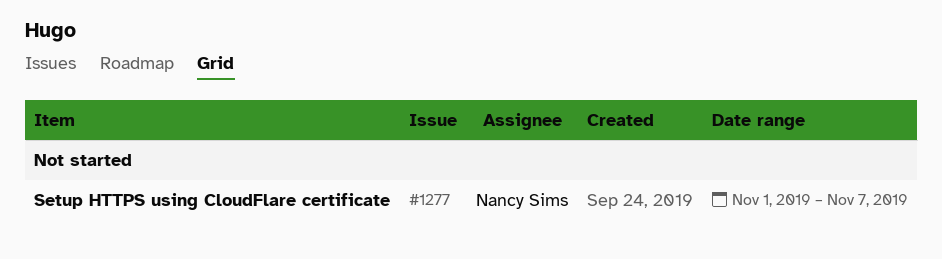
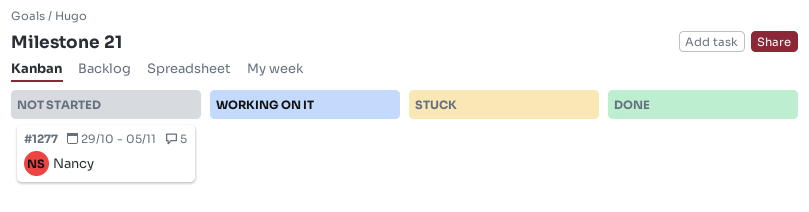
#1277, start: Nov 1 -> Oct 29
#1277, due: Nov 7 -> Nov 5

